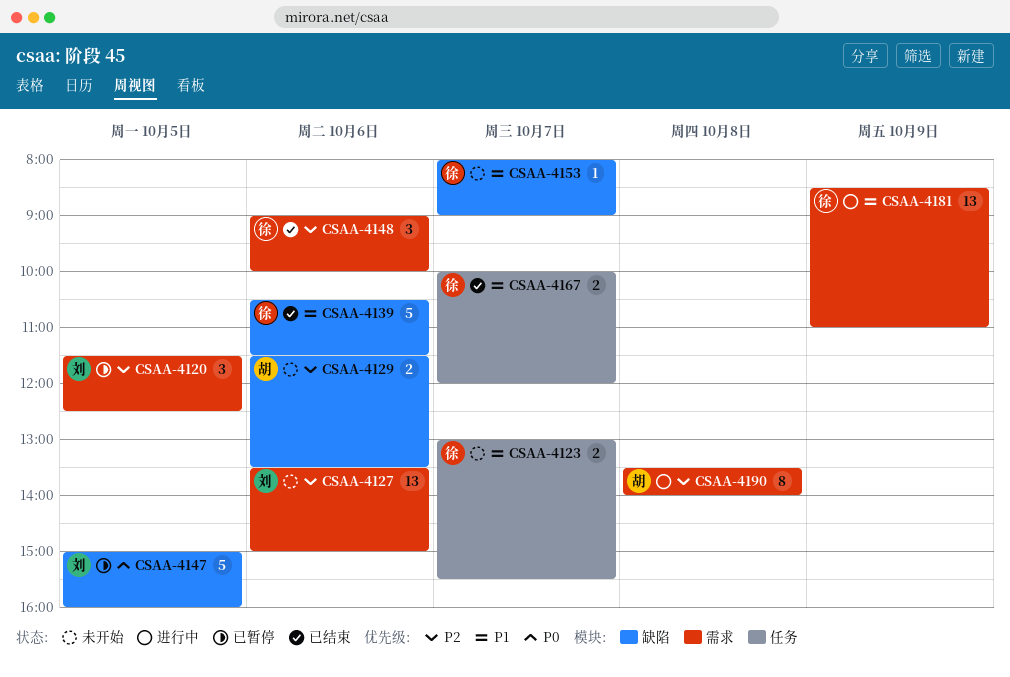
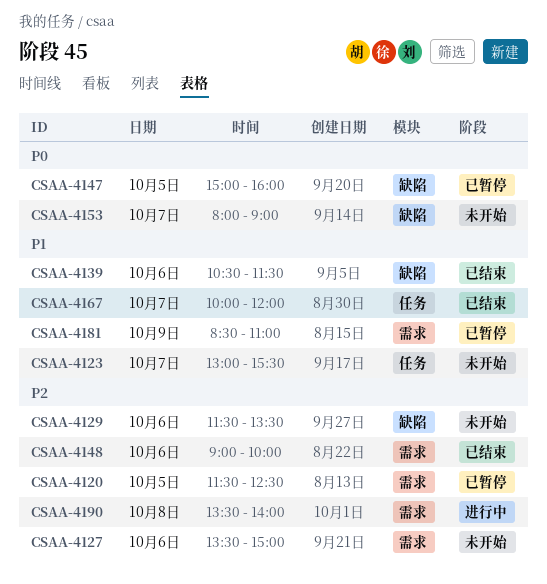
CSAA-4153, priority: P1 -> P0
CSAA-4181, status: 进行中 -> 已暂停

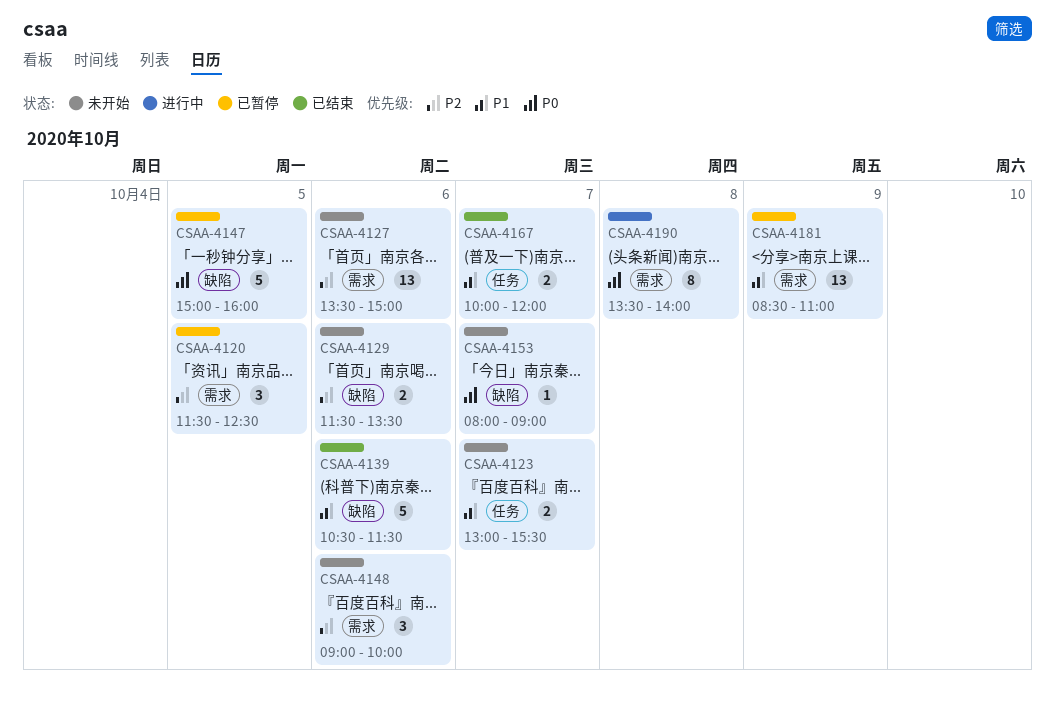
CSAA-4148, status: 已结束 -> 未开始
CSAA-4190, priority: P2 -> P0

